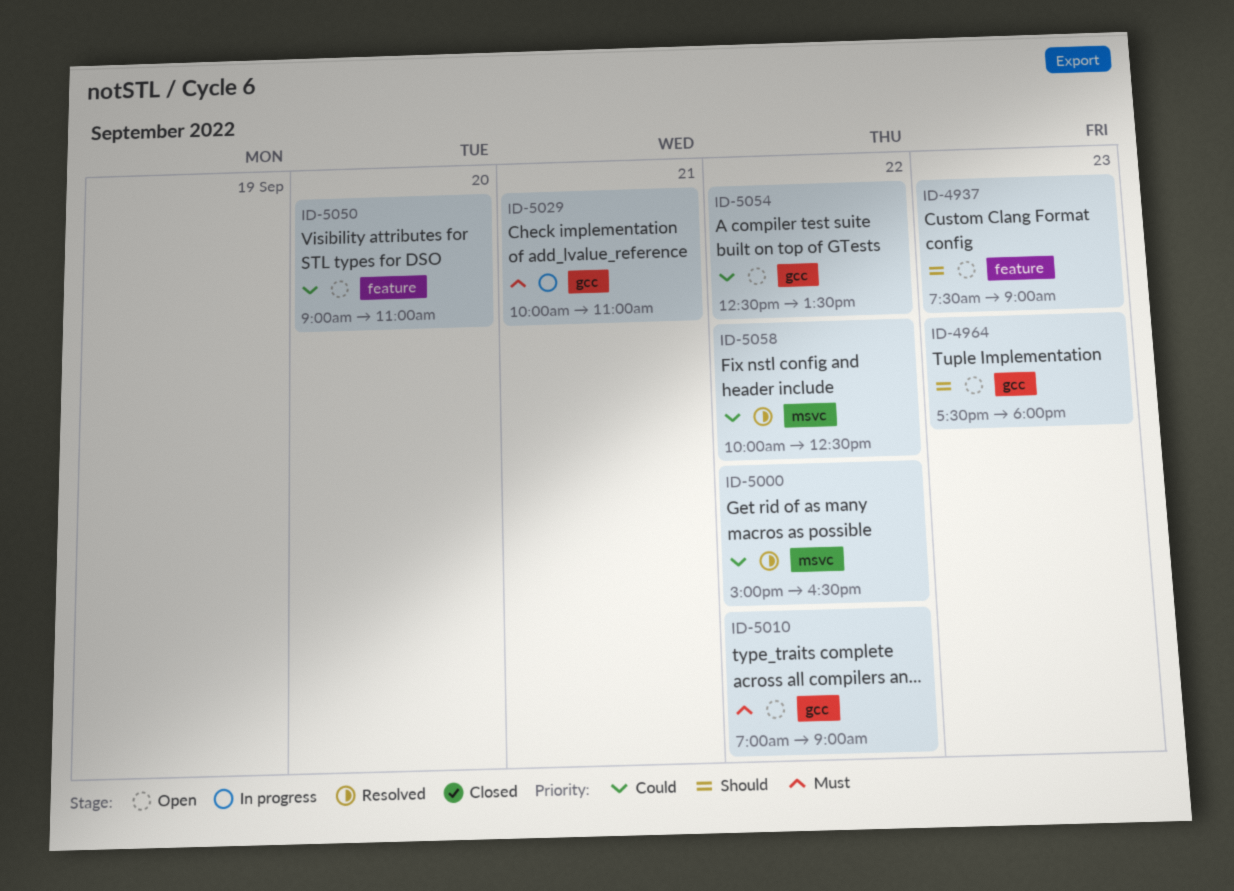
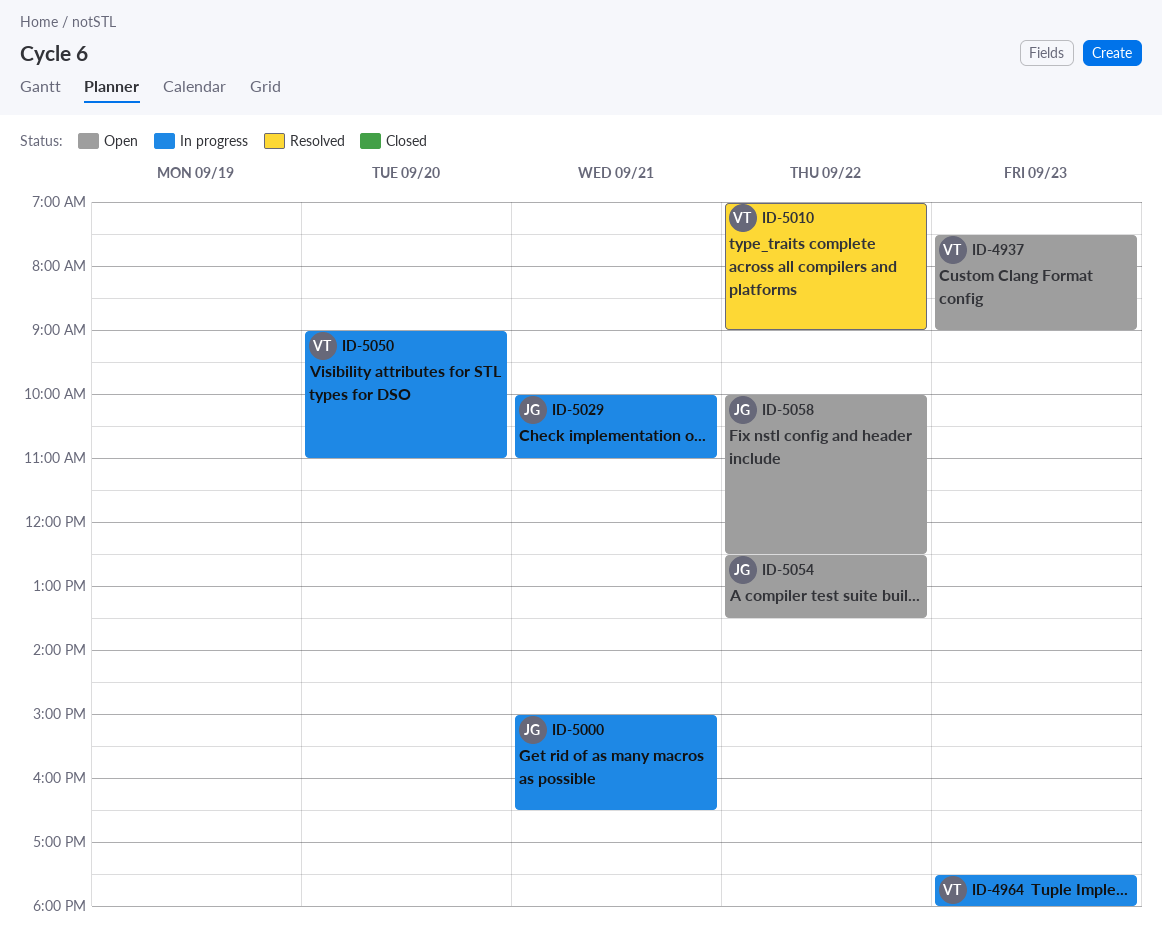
ID-4964, status: Open -> In progress
ID-5000, status: Resolved -> In progress
ID-5000, day: Sep 22 -> Sep 21
ID-5010, status: Open -> Resolved
ID-5050, status: Open -> In progress
ID-5058, status: Resolved -> Open

